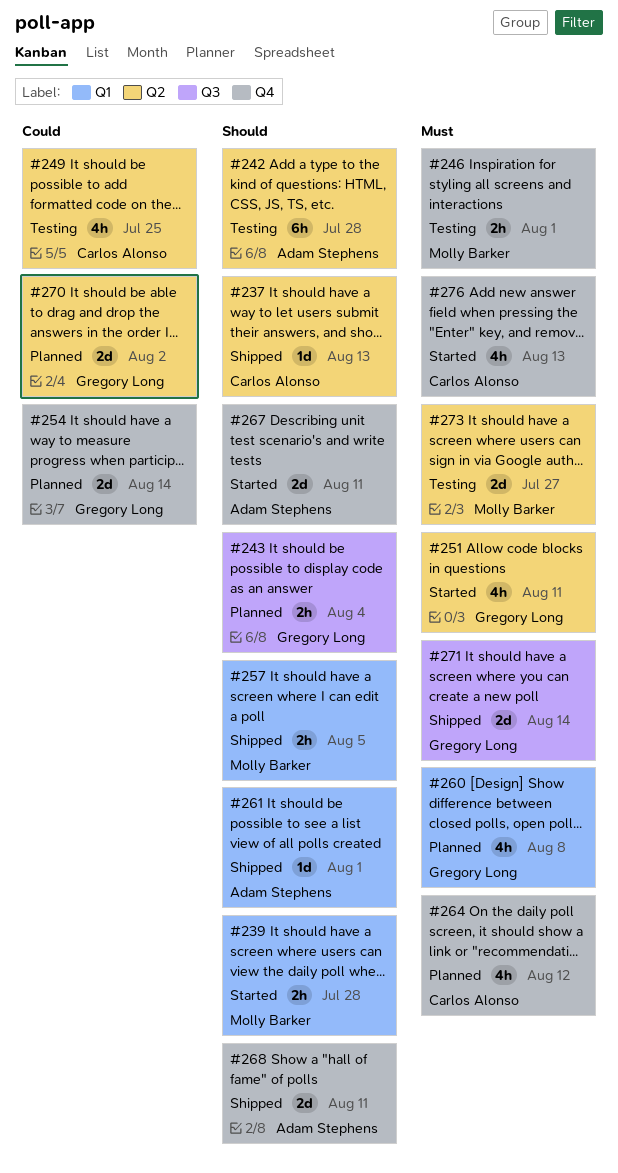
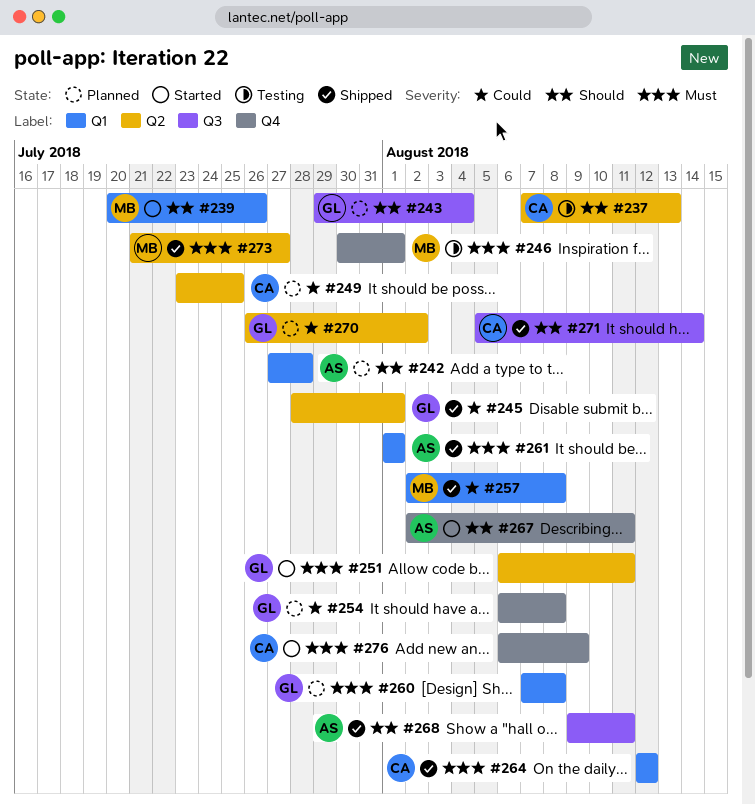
#237, status: Shipped -> Testing
#239, due: Jul 28 -> Jul 26
#242, status: Testing -> Planned
#242, label: Q2 -> Q1
#245: none -> present
#249, status: Testing -> Planned
#254, due: Aug 14 -> Aug 8
#257, priority: Should -> Could
#257, due: Aug 5 -> Aug 8
#261, priority: Should -> Must
#264, status: Planned -> Shipped
#264, label: Q4 -> Q1
#268, label: Q4 -> Q3
#271, owner: Gregory Long -> Carlos Alonso
#271, priority: Must -> Should
#273, status: Testing -> Shipped
#276, due: Aug 13 -> Aug 9

